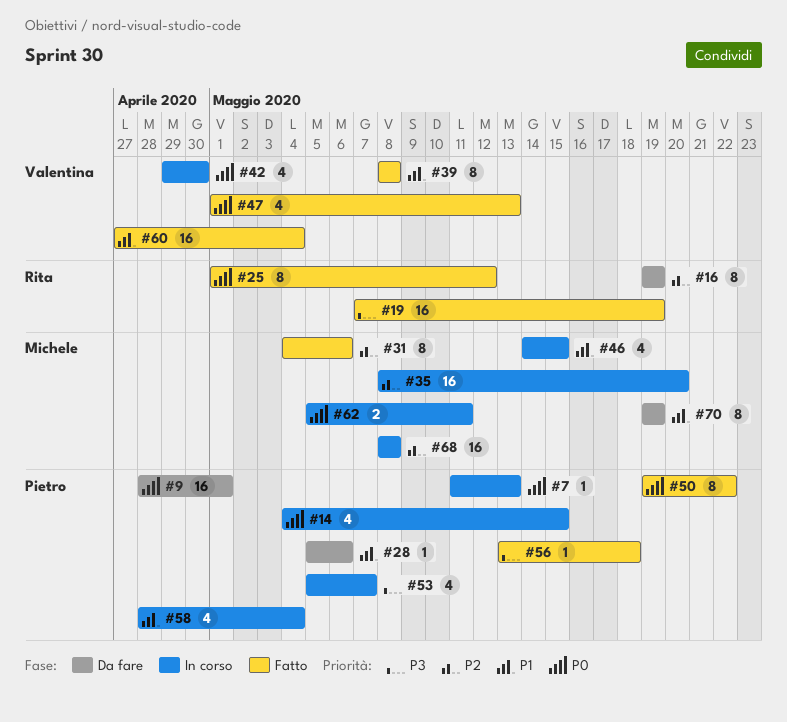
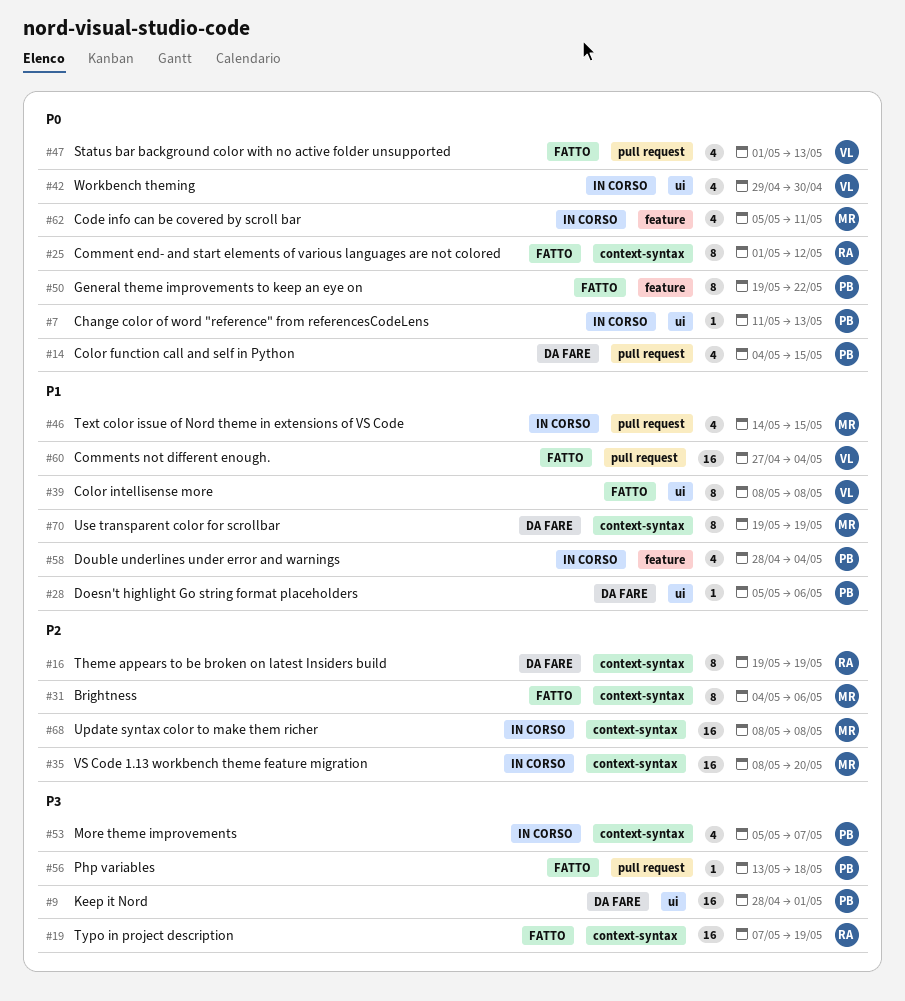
#9, priority: P0 -> P3
#14, status: In corso -> Da fare
#62, estimate: 2 -> 4

